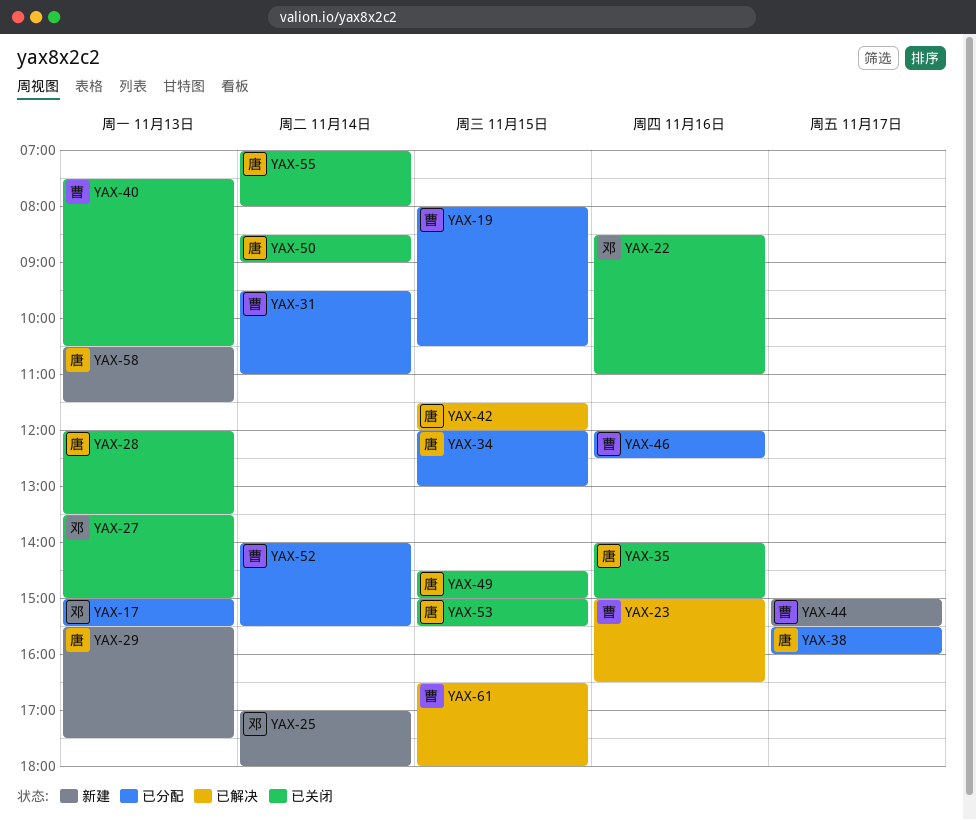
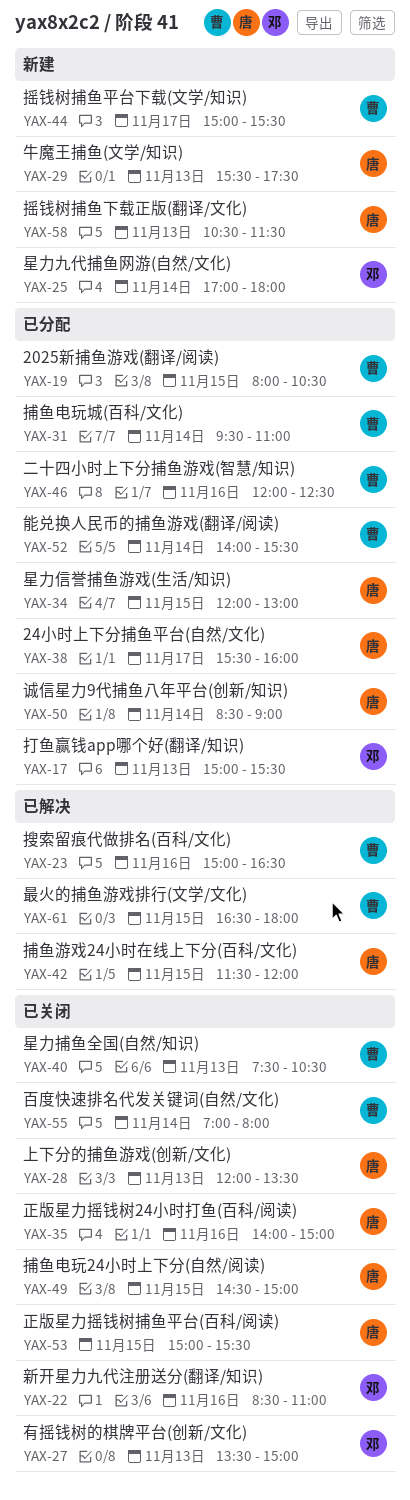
YAX-50, status: 已关闭 -> 已分配
YAX-55, owner: 唐 -> 曹

